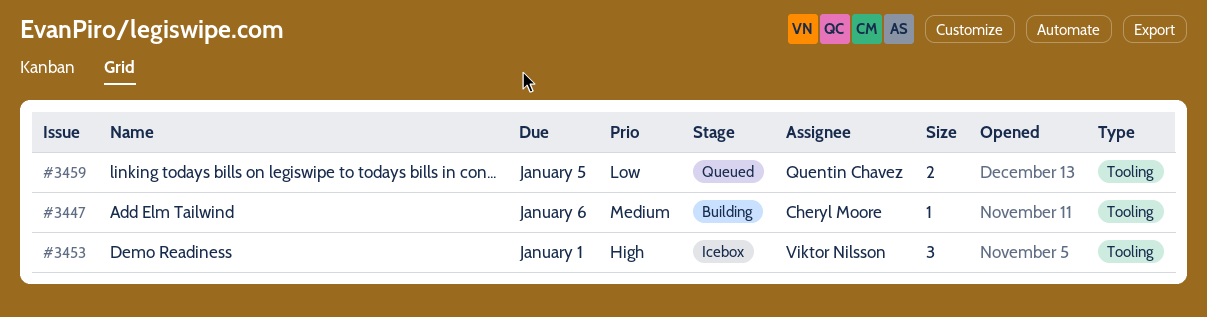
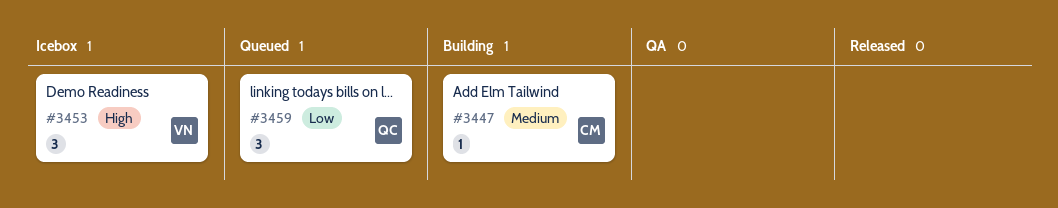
#3459, estimate: 2 -> 3

